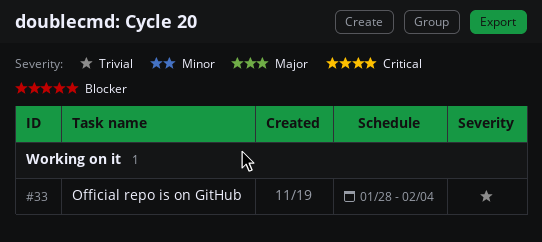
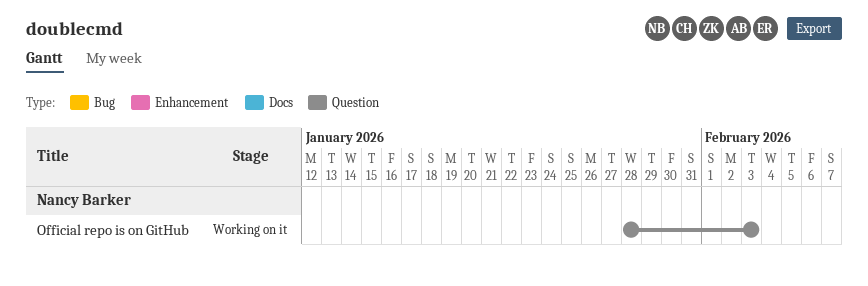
Official repo is on GitHub, due: Feb 4 -> Feb 3

